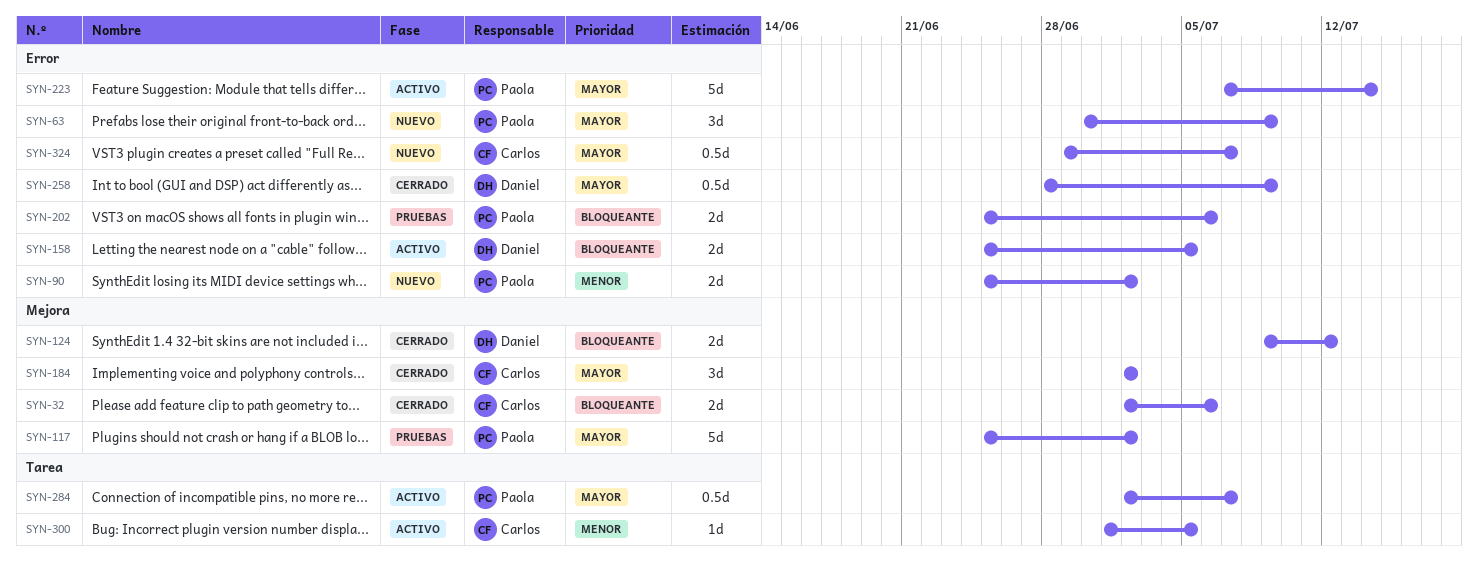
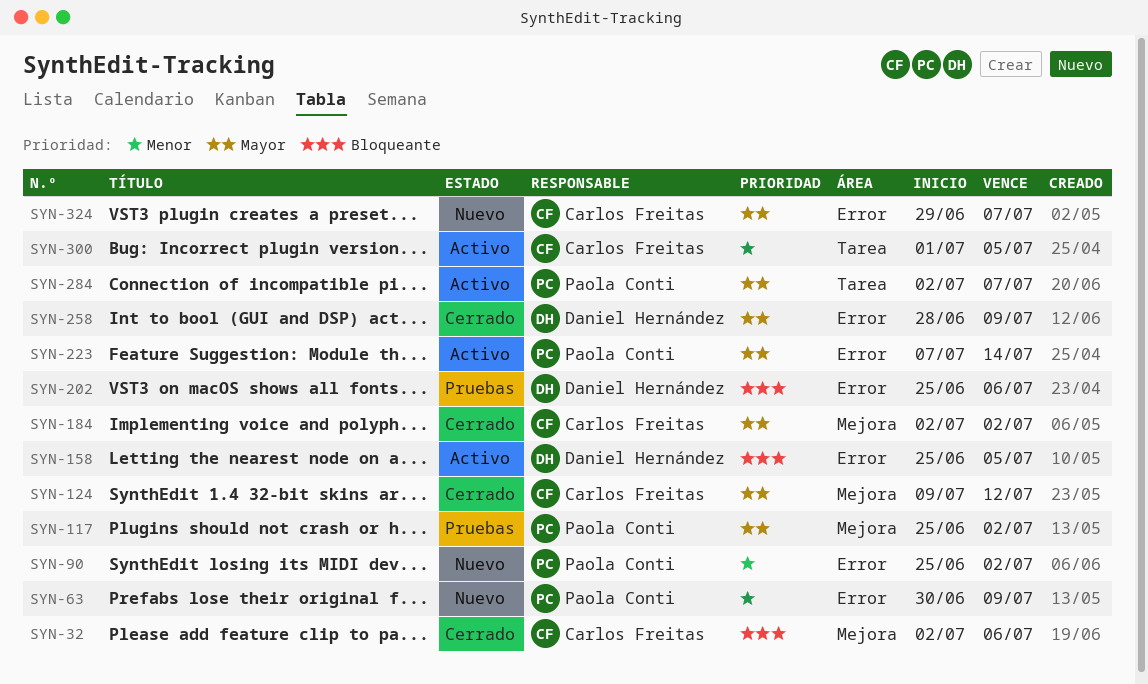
SYN-63, priority: Mayor -> Menor
SYN-124, owner: Daniel Hernández -> Carlos Freitas
SYN-124, priority: Bloqueante -> Mayor
SYN-202, owner: Paola Conti -> Daniel Hernández

